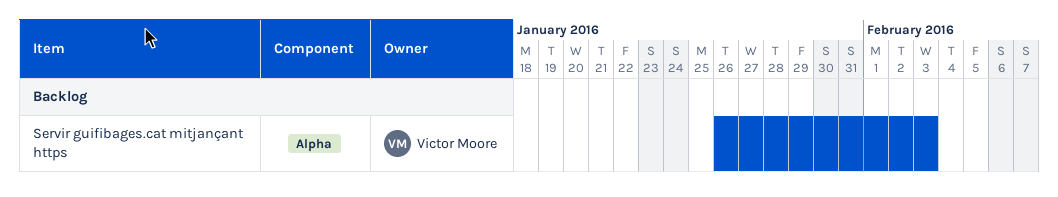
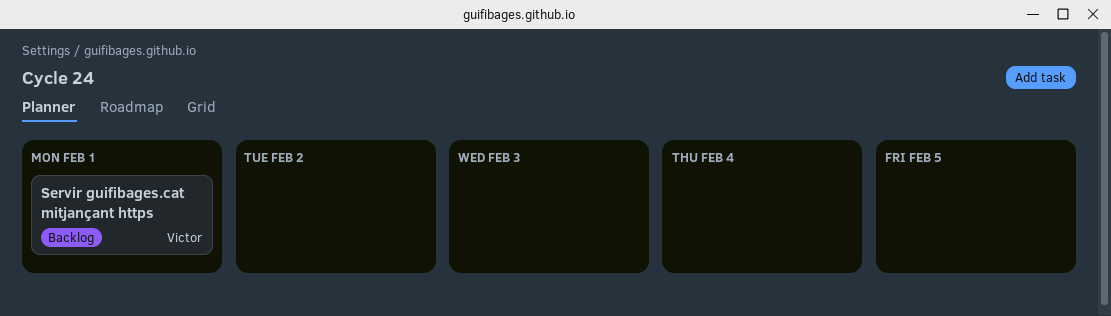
Servir guifibages.cat mitjançant https, due: Feb 3 -> Feb 1

